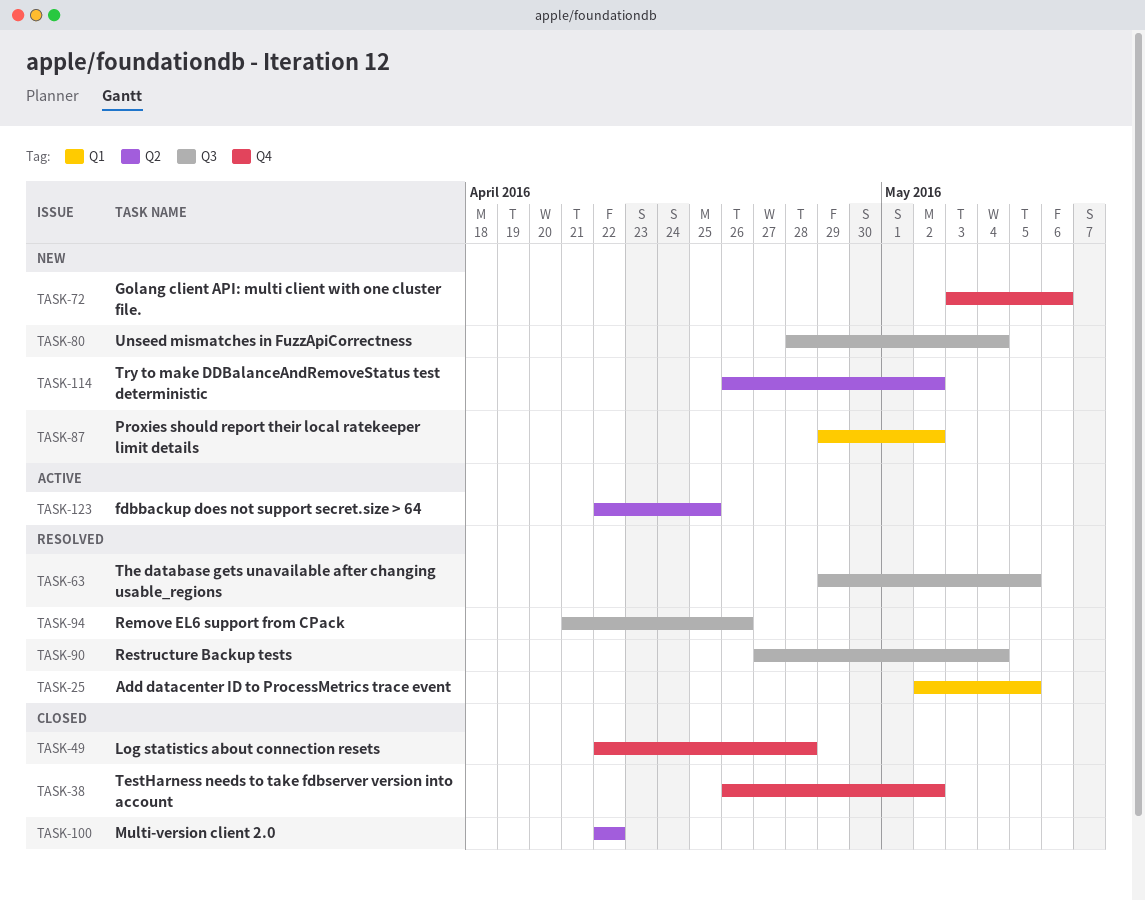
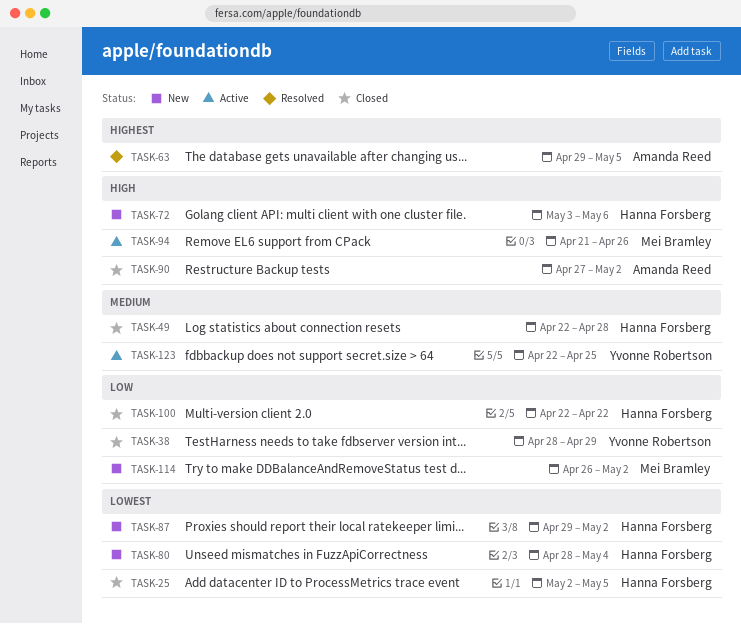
TASK-25, status: Resolved -> Closed
TASK-38, start: Apr 26 -> Apr 28
TASK-38, due: May 2 -> Apr 29
TASK-90, status: Resolved -> Closed
TASK-90, due: May 4 -> May 2
TASK-94, status: Resolved -> Active

